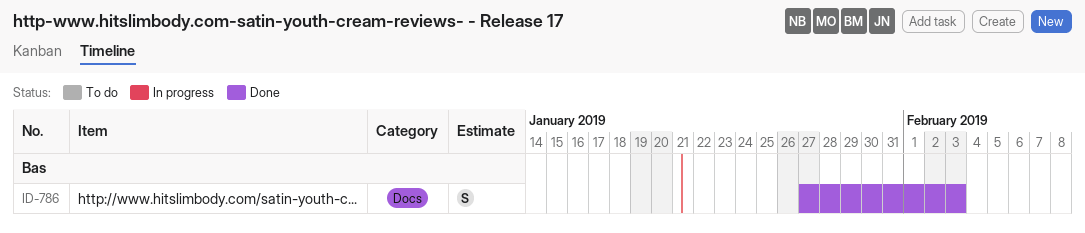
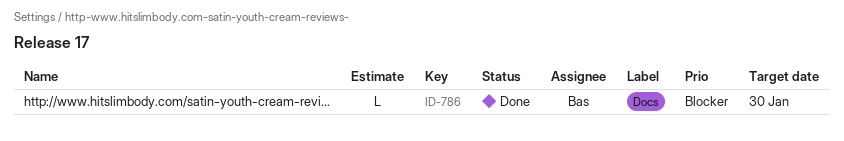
ID-786, estimate: S -> L
ID-786, due: Feb 3 -> Jan 30

